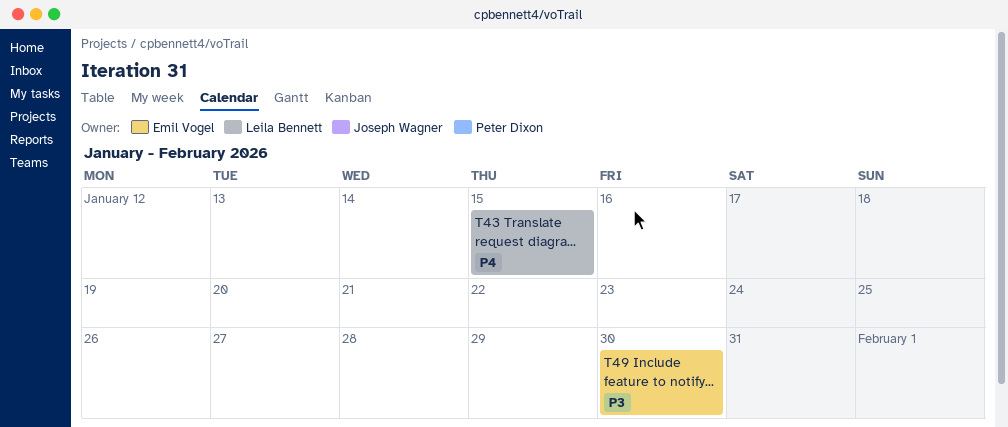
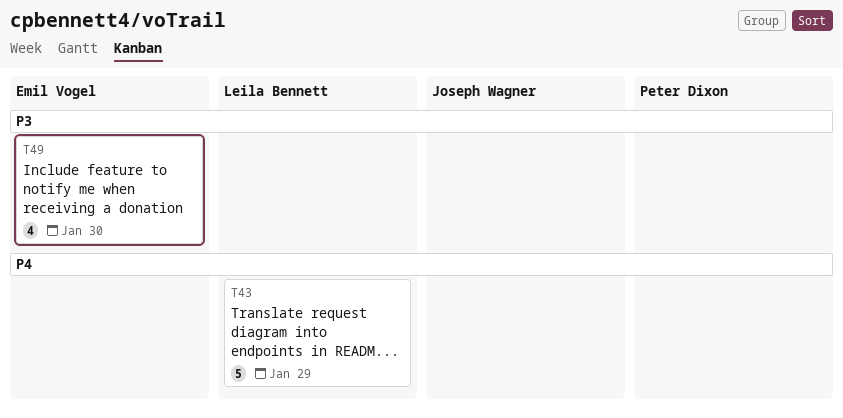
T43, due: Jan 15 -> Jan 29

